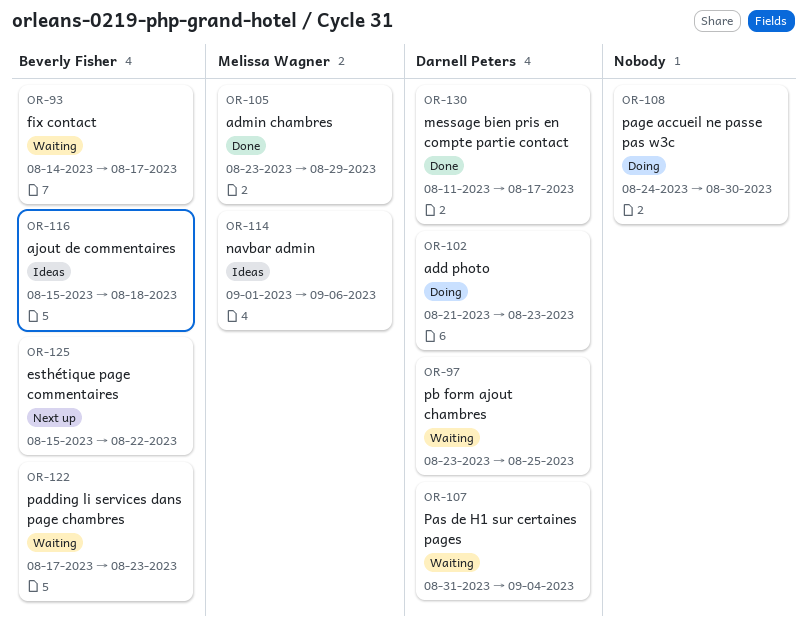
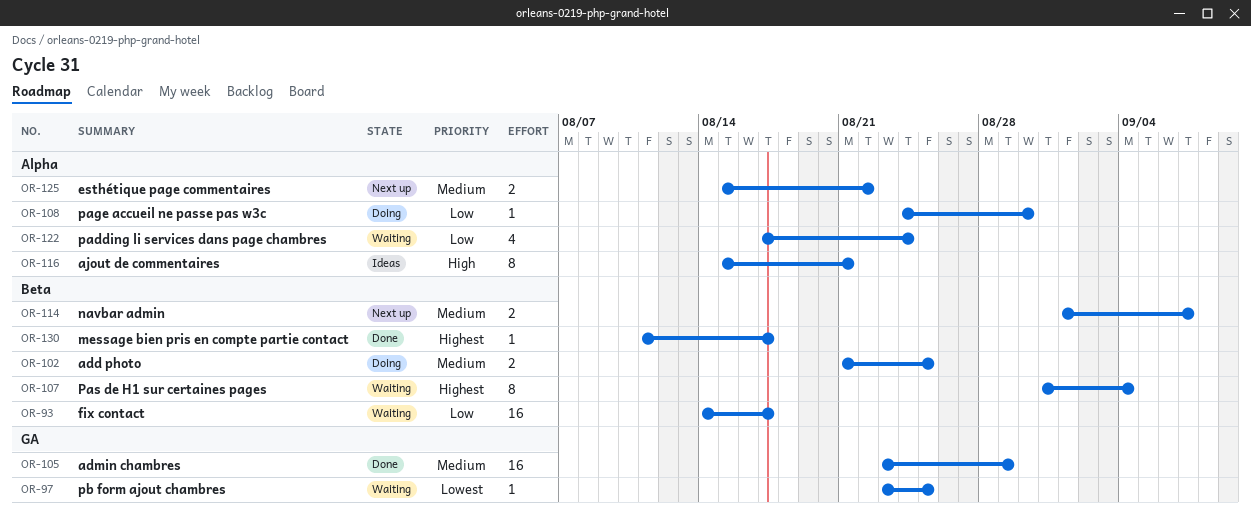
OR-102, due: Aug 23 -> Aug 25
OR-114, status: Ideas -> Next up
OR-114, due: Sep 6 -> Sep 7
OR-116, due: Aug 18 -> Aug 21
OR-122, due: Aug 23 -> Aug 24

